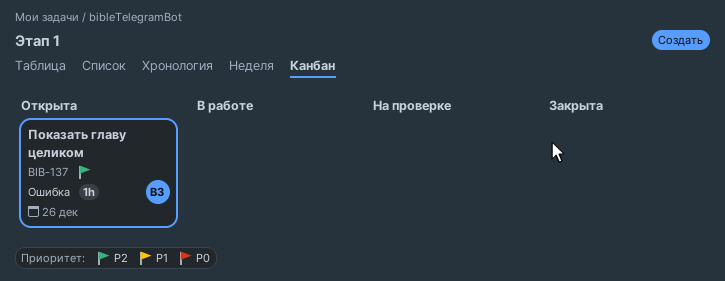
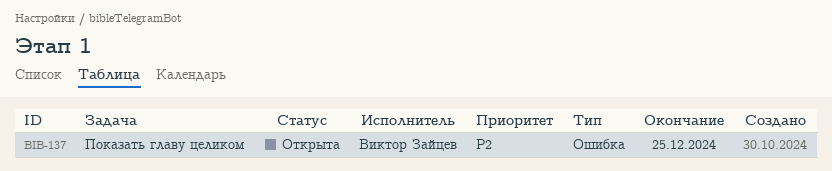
BIB-137, due: Dec 26 -> Dec 25

